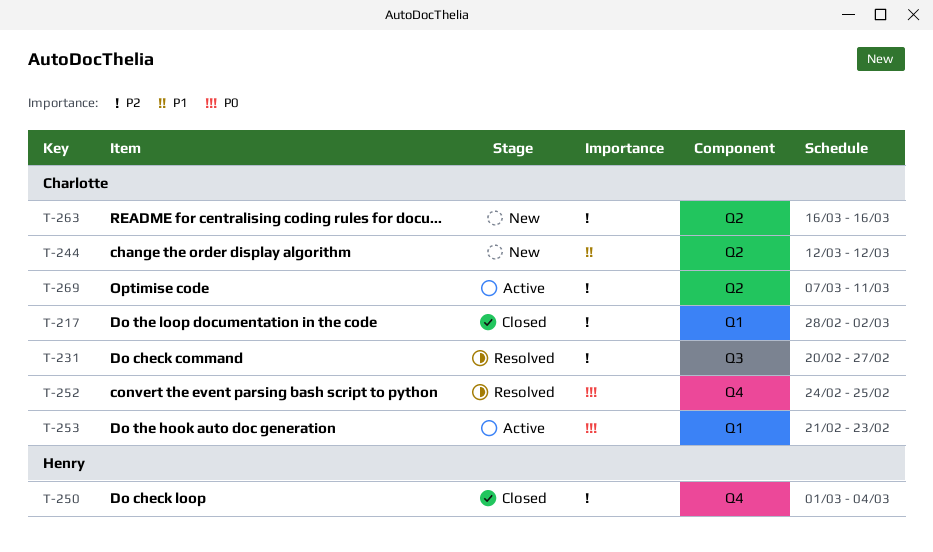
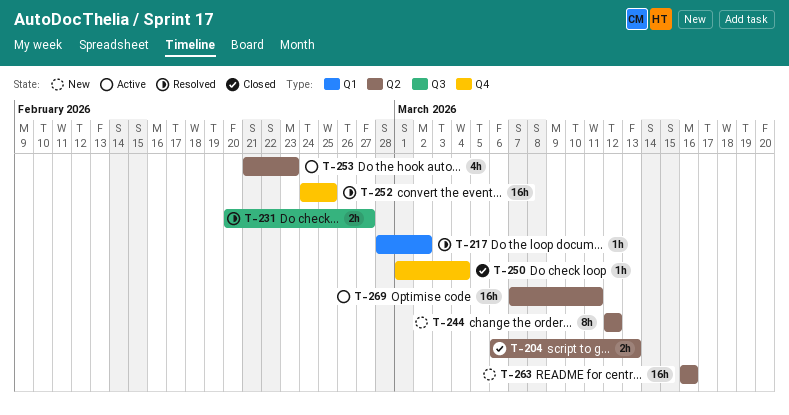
T-204: none -> present
T-217, status: Closed -> Resolved
T-253, label: Q1 -> Q2

